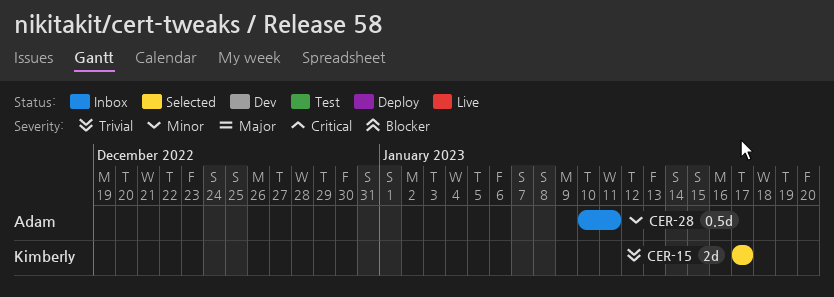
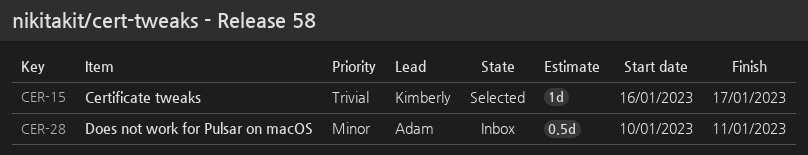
CER-15, estimate: 2d -> 1d
CER-15, start: Jan 17 -> Jan 16

